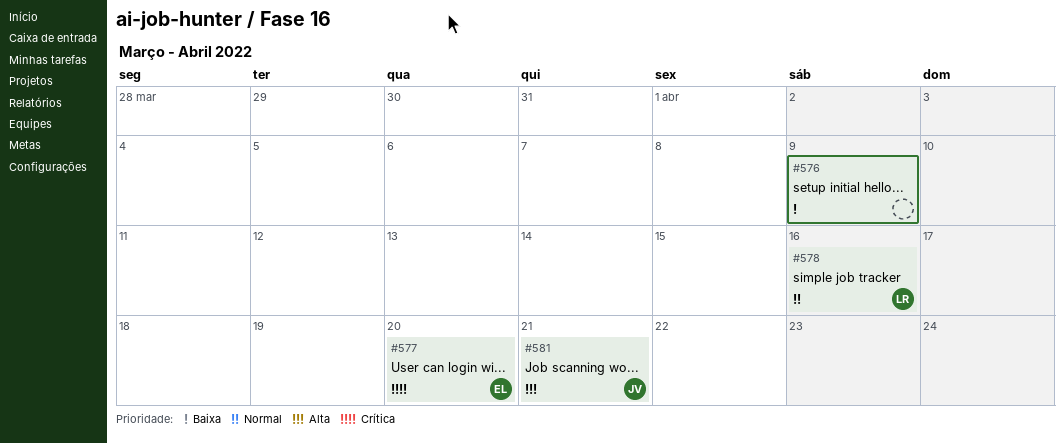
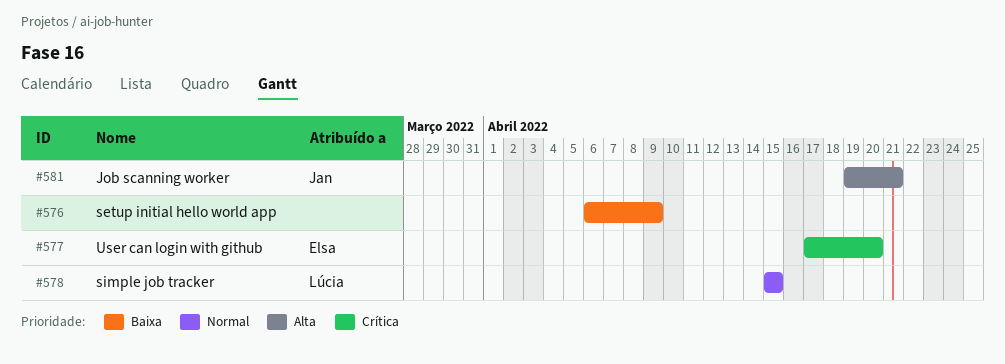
#578, due: Apr 16 -> Apr 15

